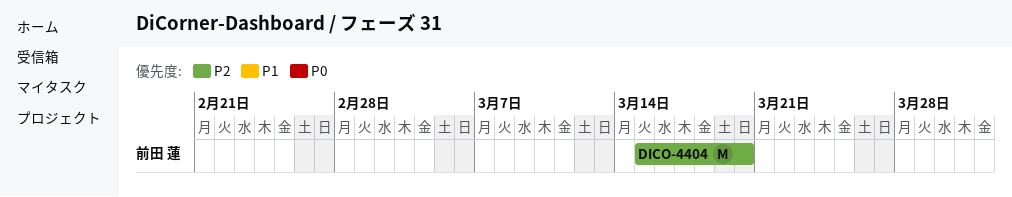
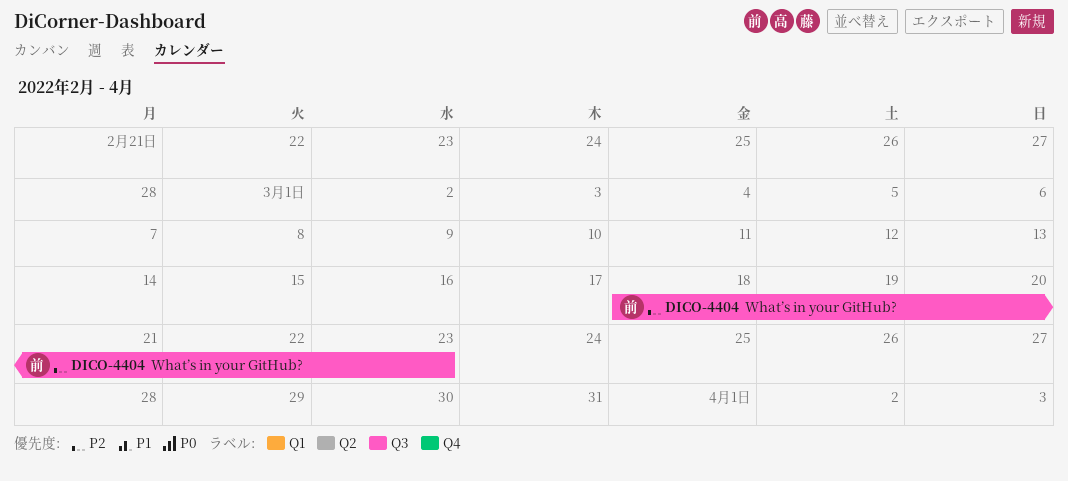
DICO-4404, start: Mar 15 -> Mar 18
DICO-4404, due: Mar 20 -> Mar 23

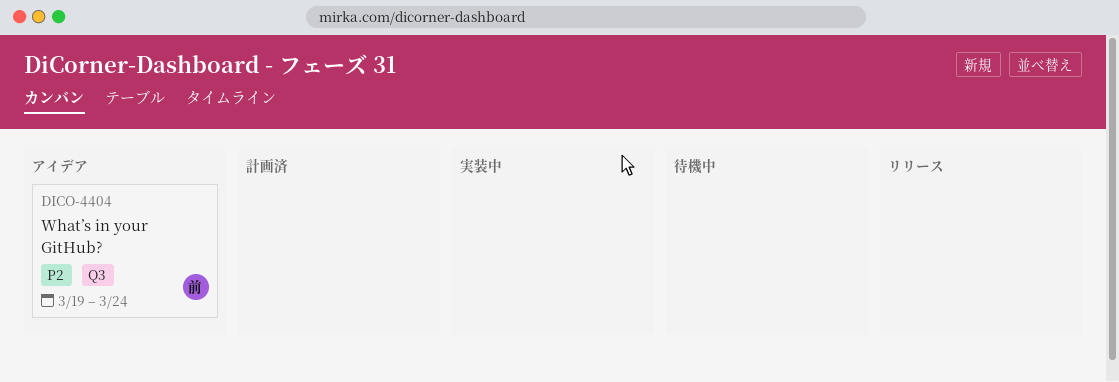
DICO-4404, start: Mar 18 -> Mar 19
DICO-4404, due: Mar 23 -> Mar 24

